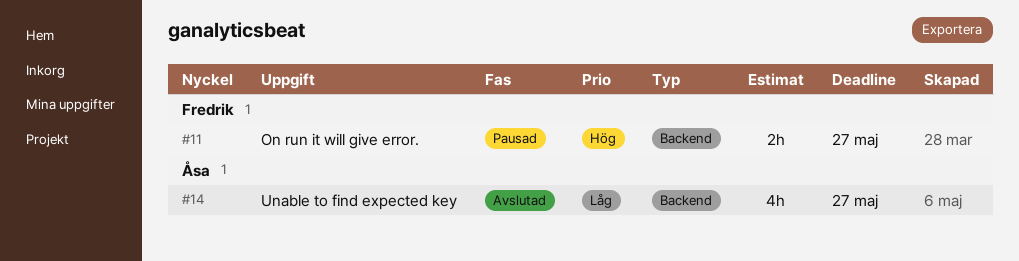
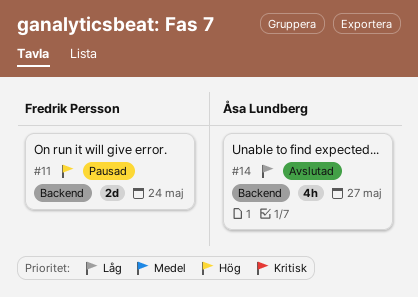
#11, estimate: 2h -> 2d
#11, due: May 27 -> May 24

